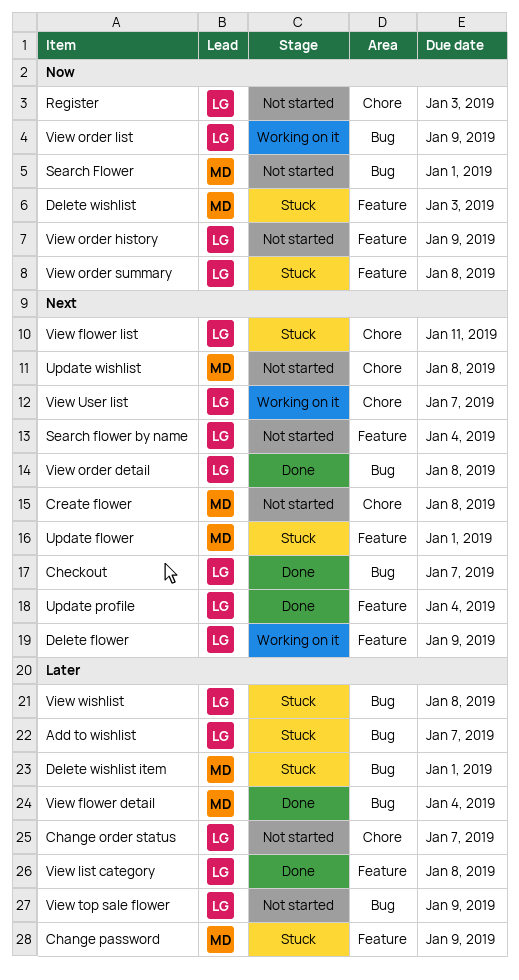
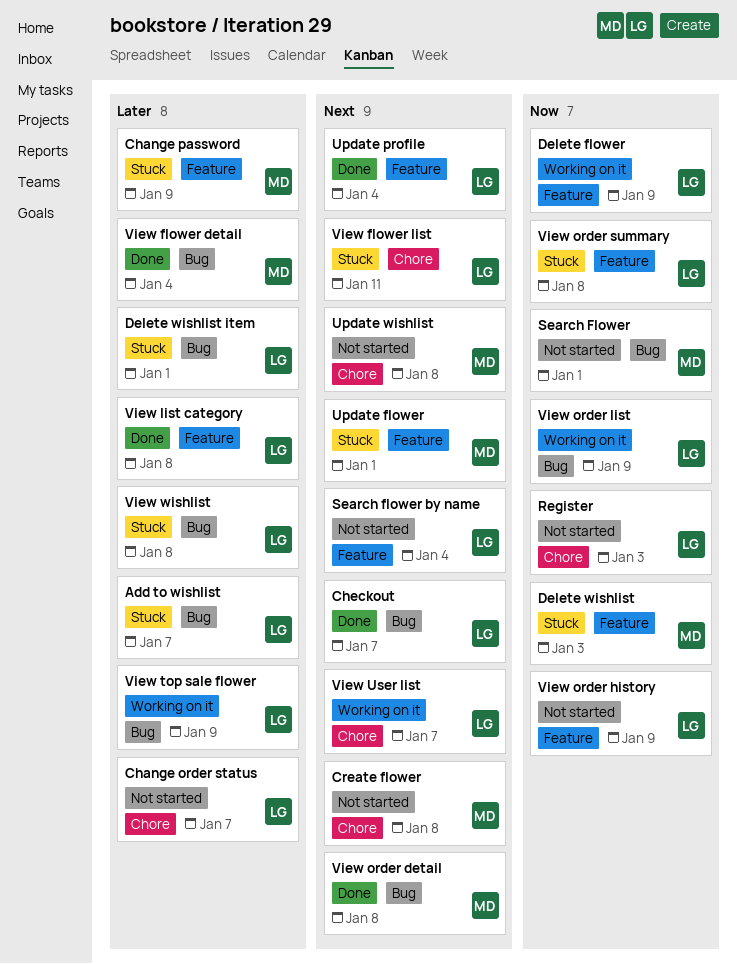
Delete flower, priority: Next -> Now
Delete wishlist item, owner: MD -> LG
View order detail, owner: LG -> MD
View top sale flower, status: Not started -> Working on it

